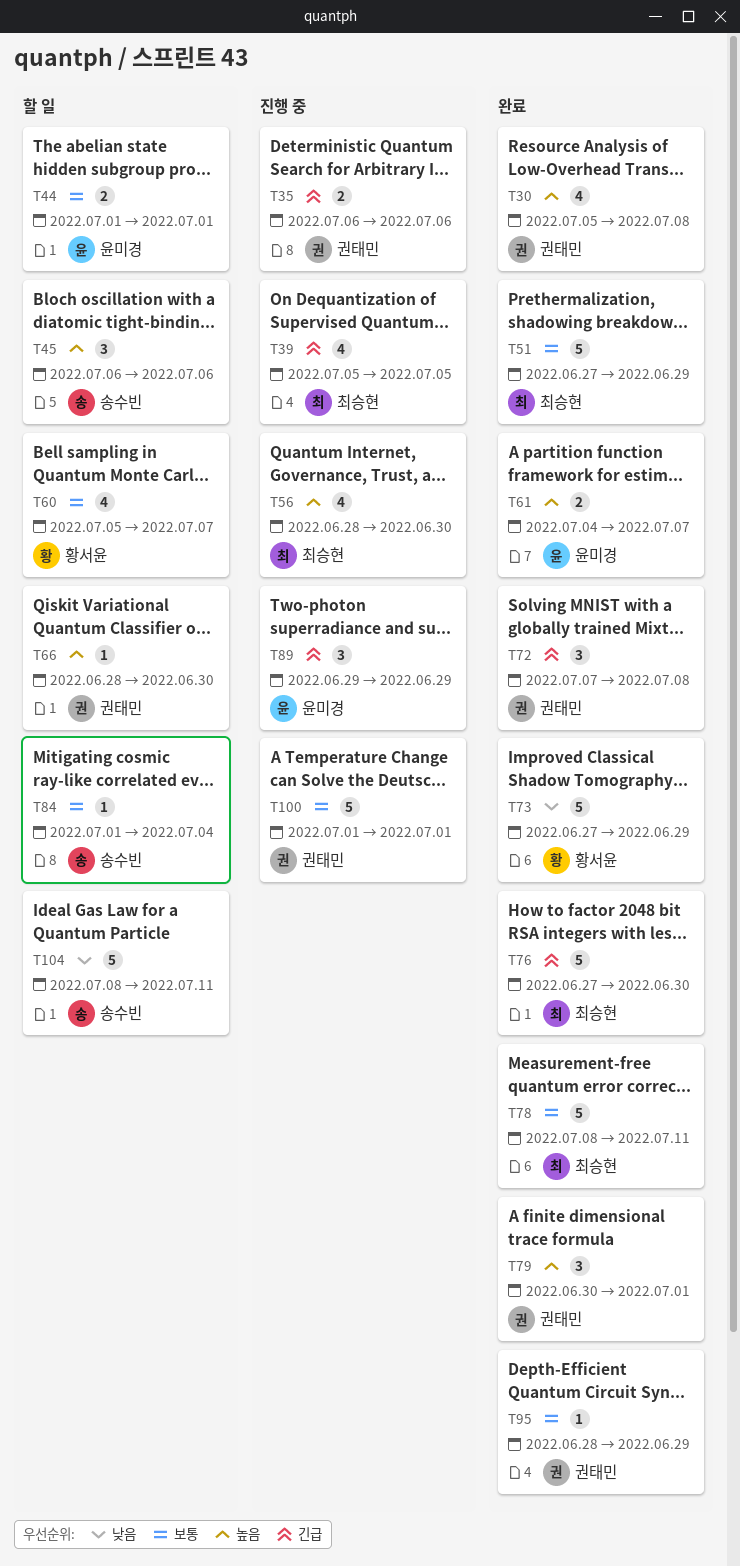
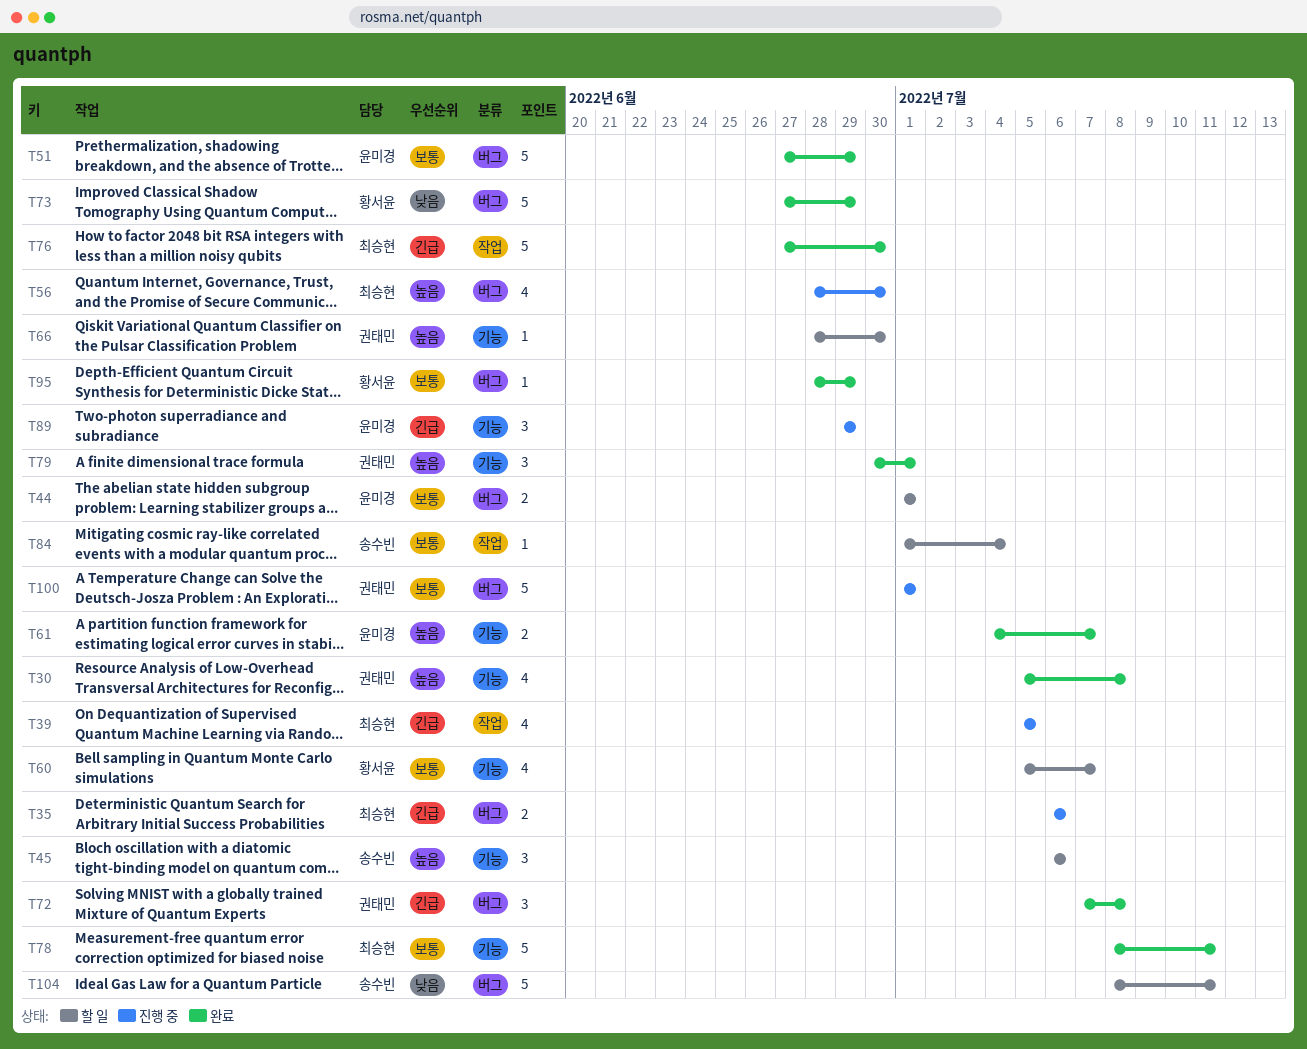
T35, owner: 권태민 -> 최승현
T51, owner: 최승현 -> 윤미경
T95, owner: 권태민 -> 황서윤

